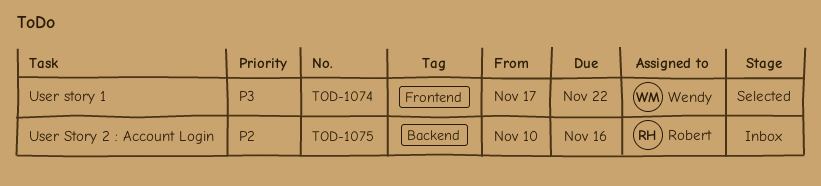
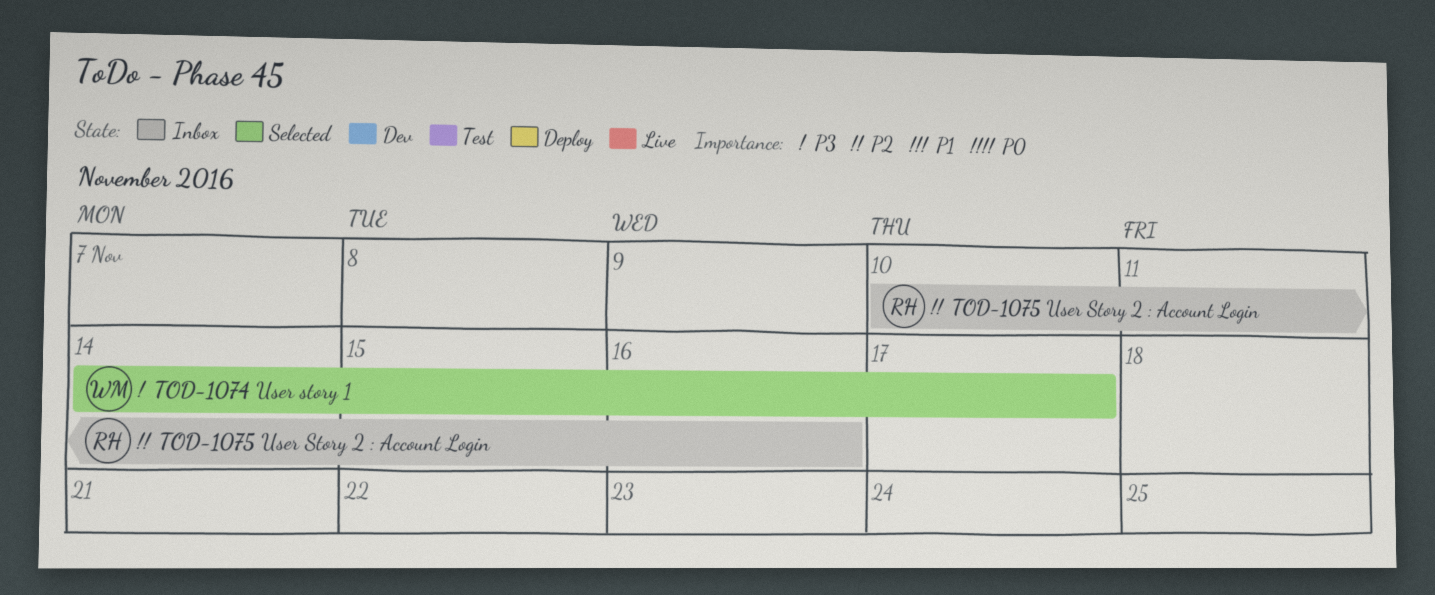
TOD-1074, start: Nov 17 -> Nov 14
TOD-1074, due: Nov 22 -> Nov 17

